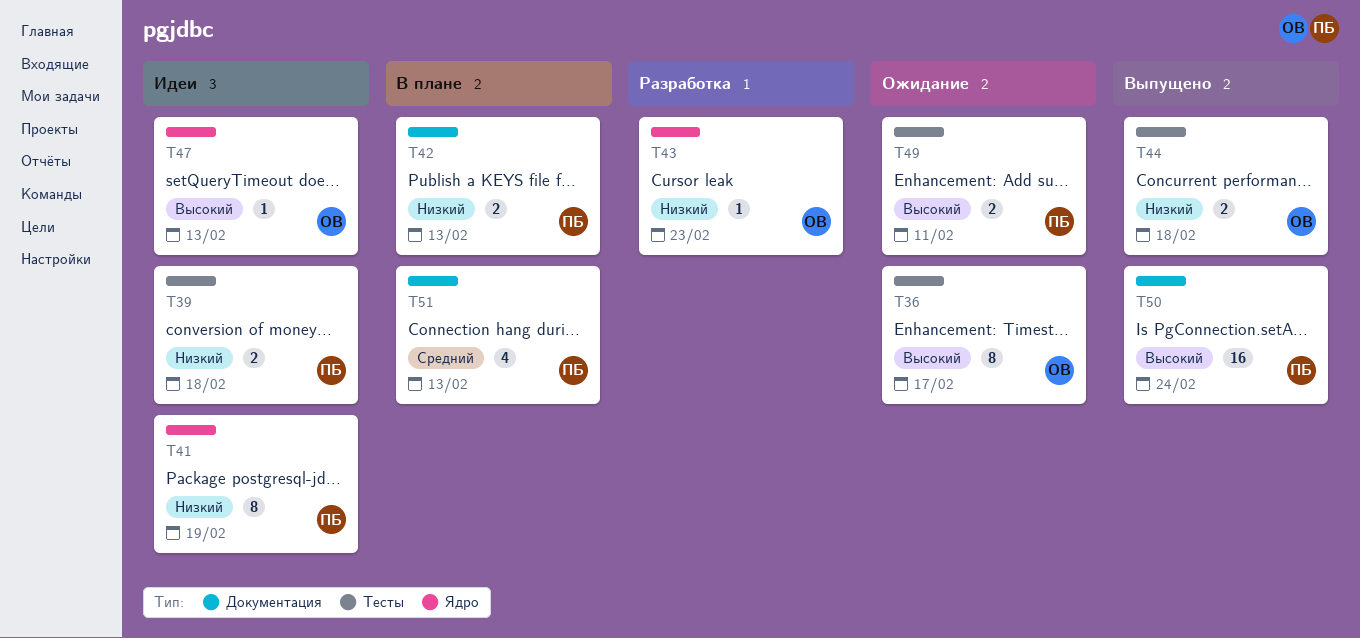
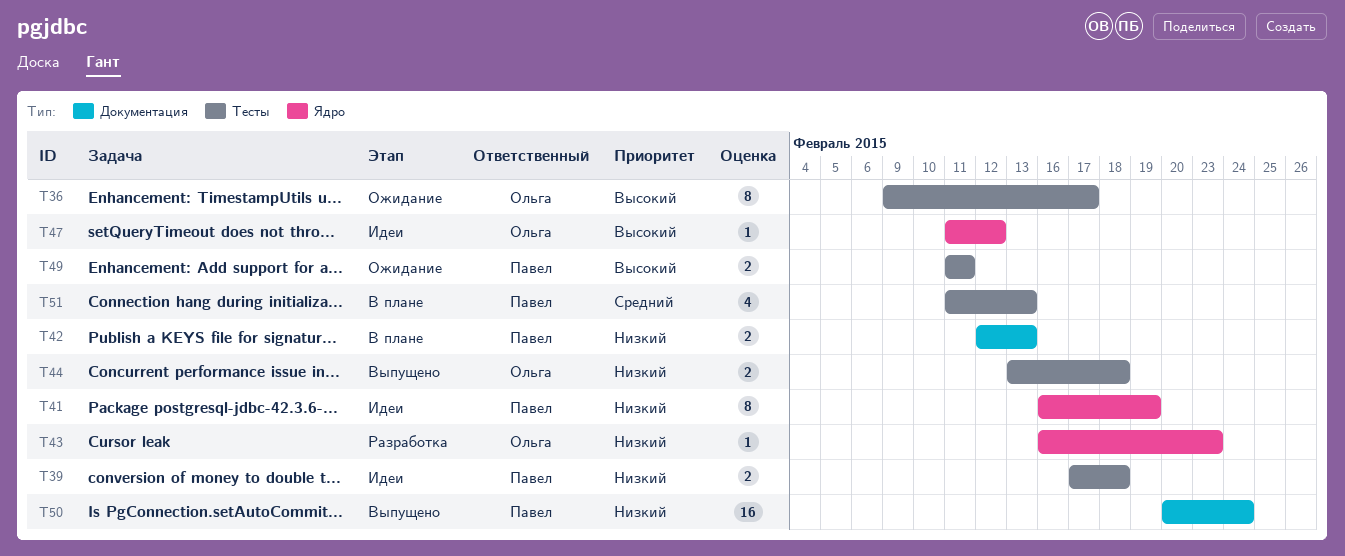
T47, due: Feb 13 -> Feb 12
T50, priority: Высокий -> Низкий
T51, label: Документация -> Тесты

